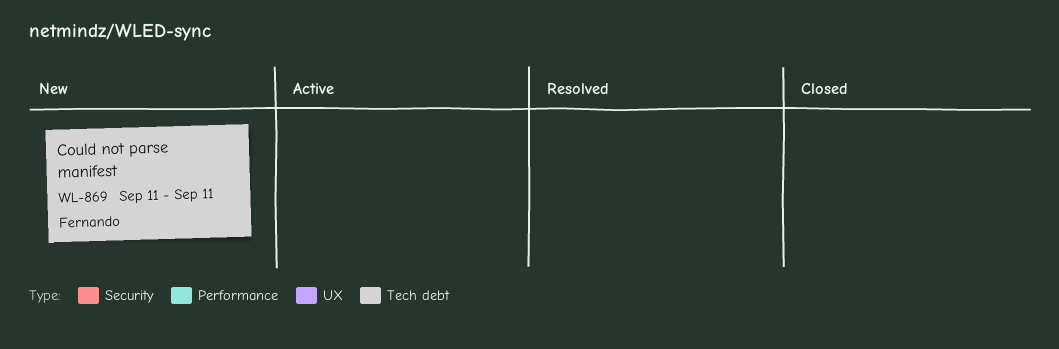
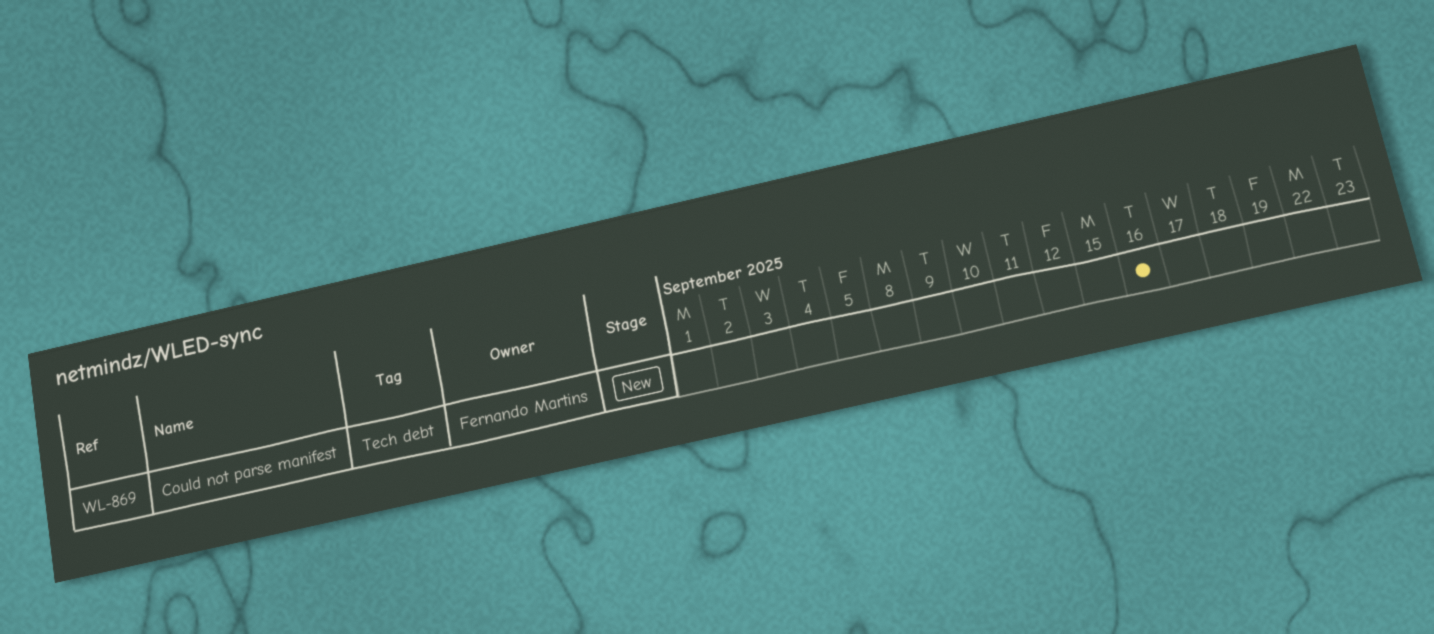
WL-869, start: Sep 11 -> Sep 16
WL-869, due: Sep 11 -> Sep 16

